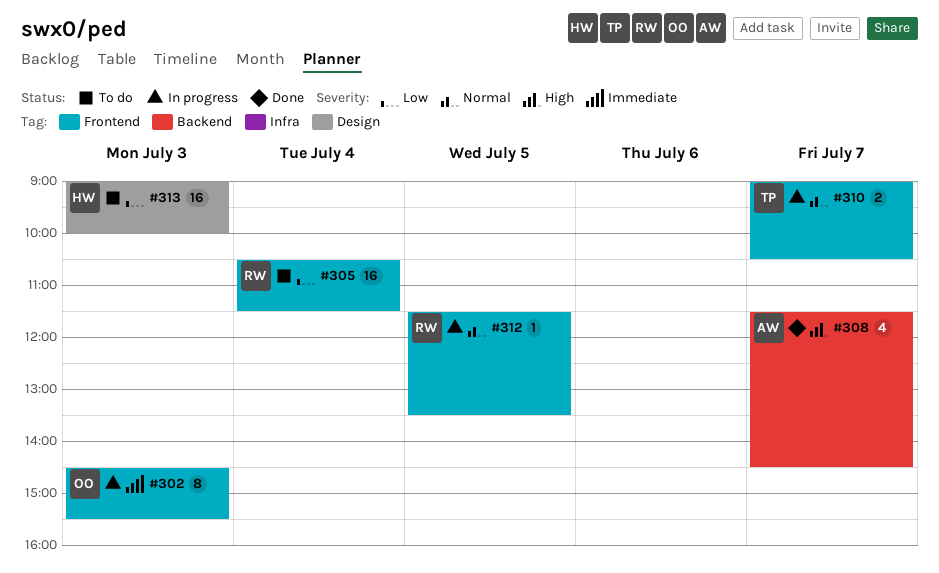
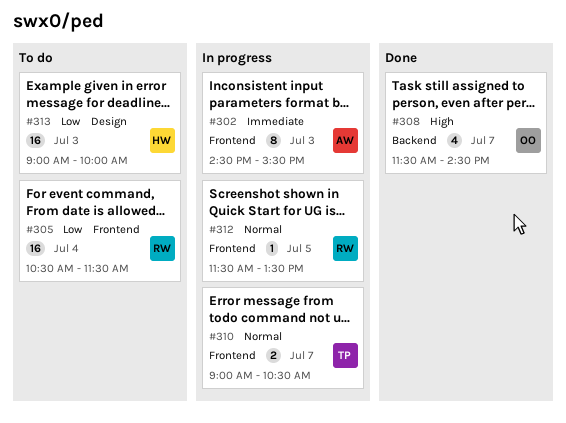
#302, owner: OO -> AW
#308, owner: AW -> OO

